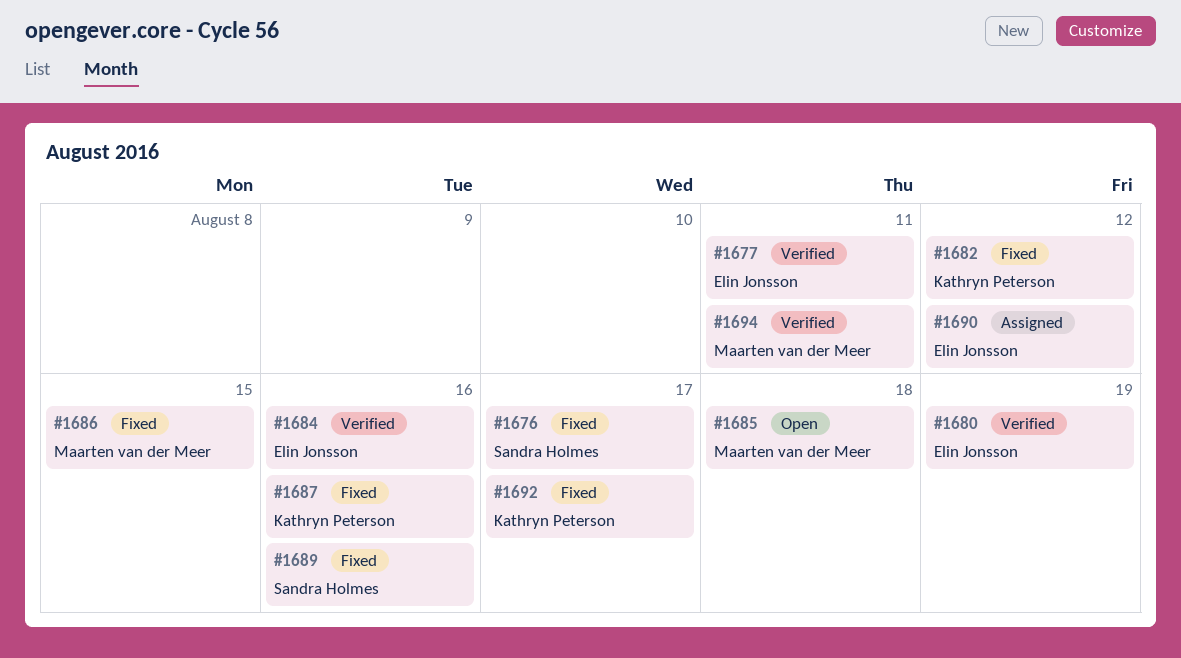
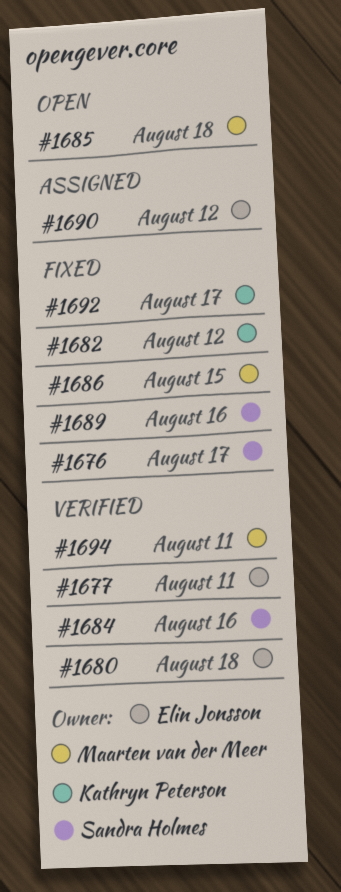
#1680, due: Aug 19 -> Aug 18
#1684, owner: Elin Jonsson -> Sandra Holmes
#1687: present -> none

